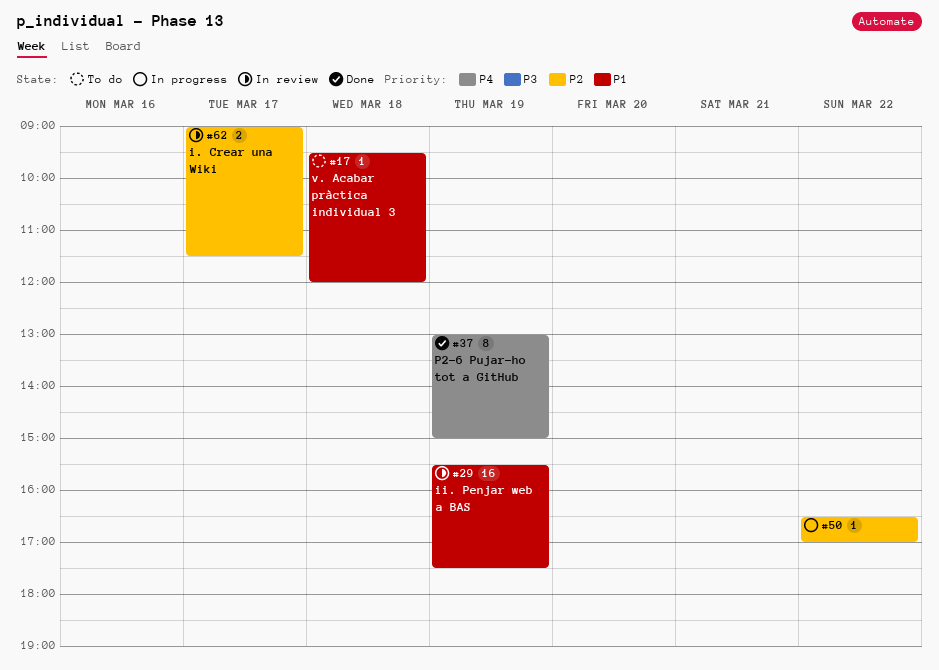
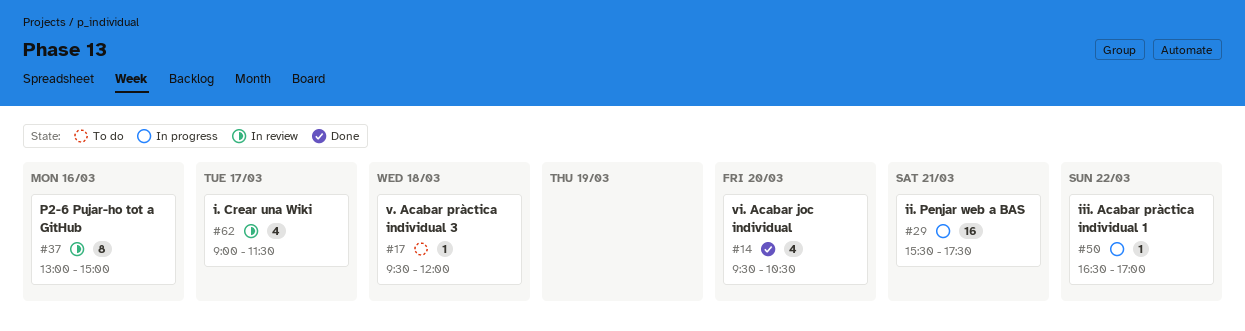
#14: none -> present
#29, status: In review -> In progress
#29, day: Mar 19 -> Mar 21
#37, status: Done -> In review
#37, day: Mar 19 -> Mar 16
#62, estimate: 2 -> 4

